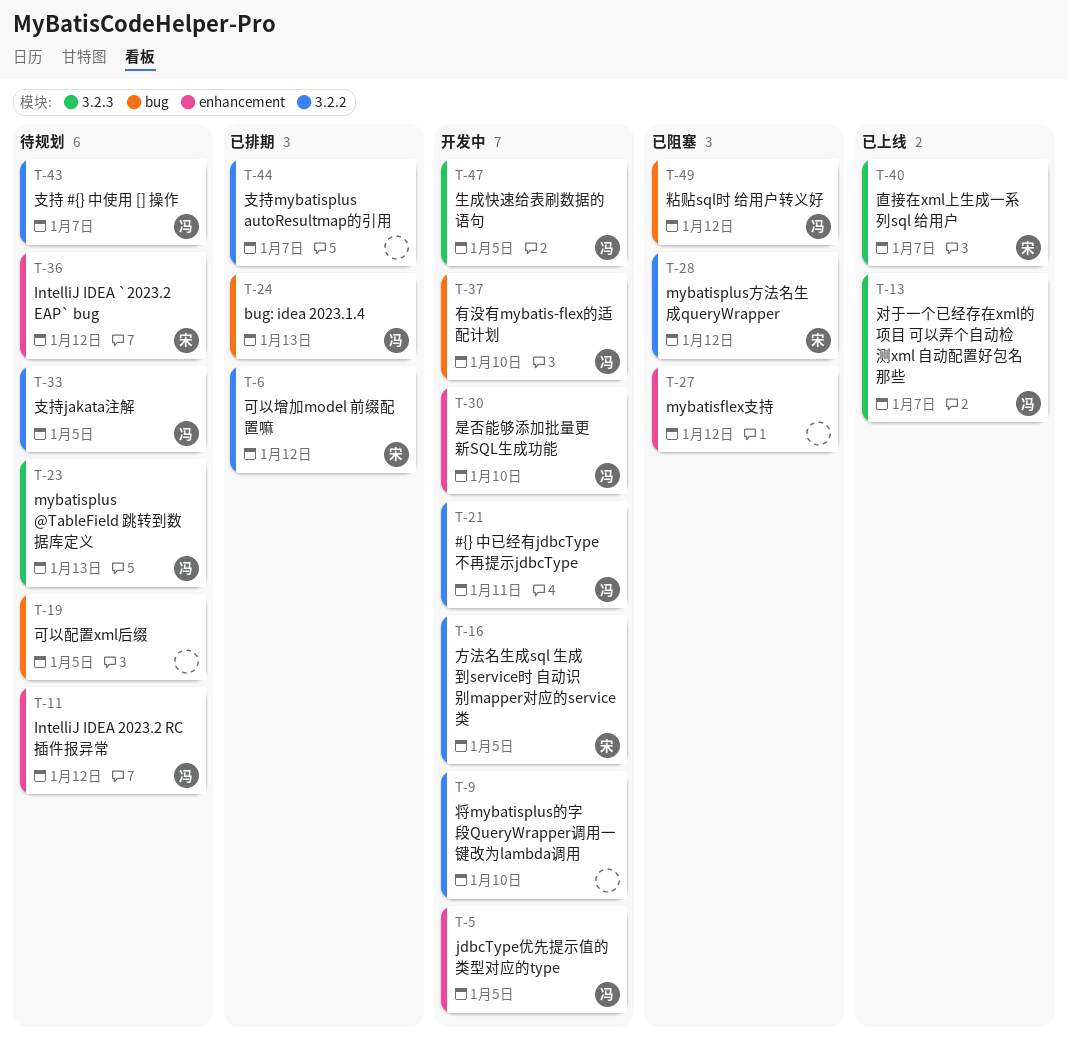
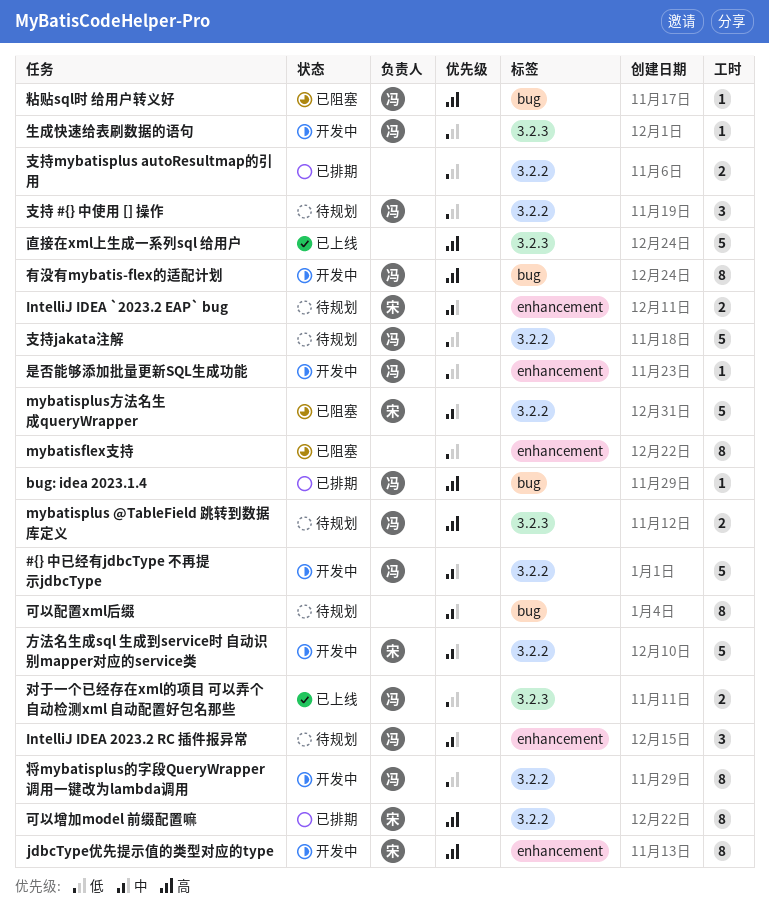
jdbcType优先提示值的类型对应的type, owner: 冯 -> 宋
将mybatisplus的字段QueryWrapper调用一键改为lambda调用, owner: none -> 冯
直接在xml上生成一系列sql 给用户, owner: 宋 -> none

